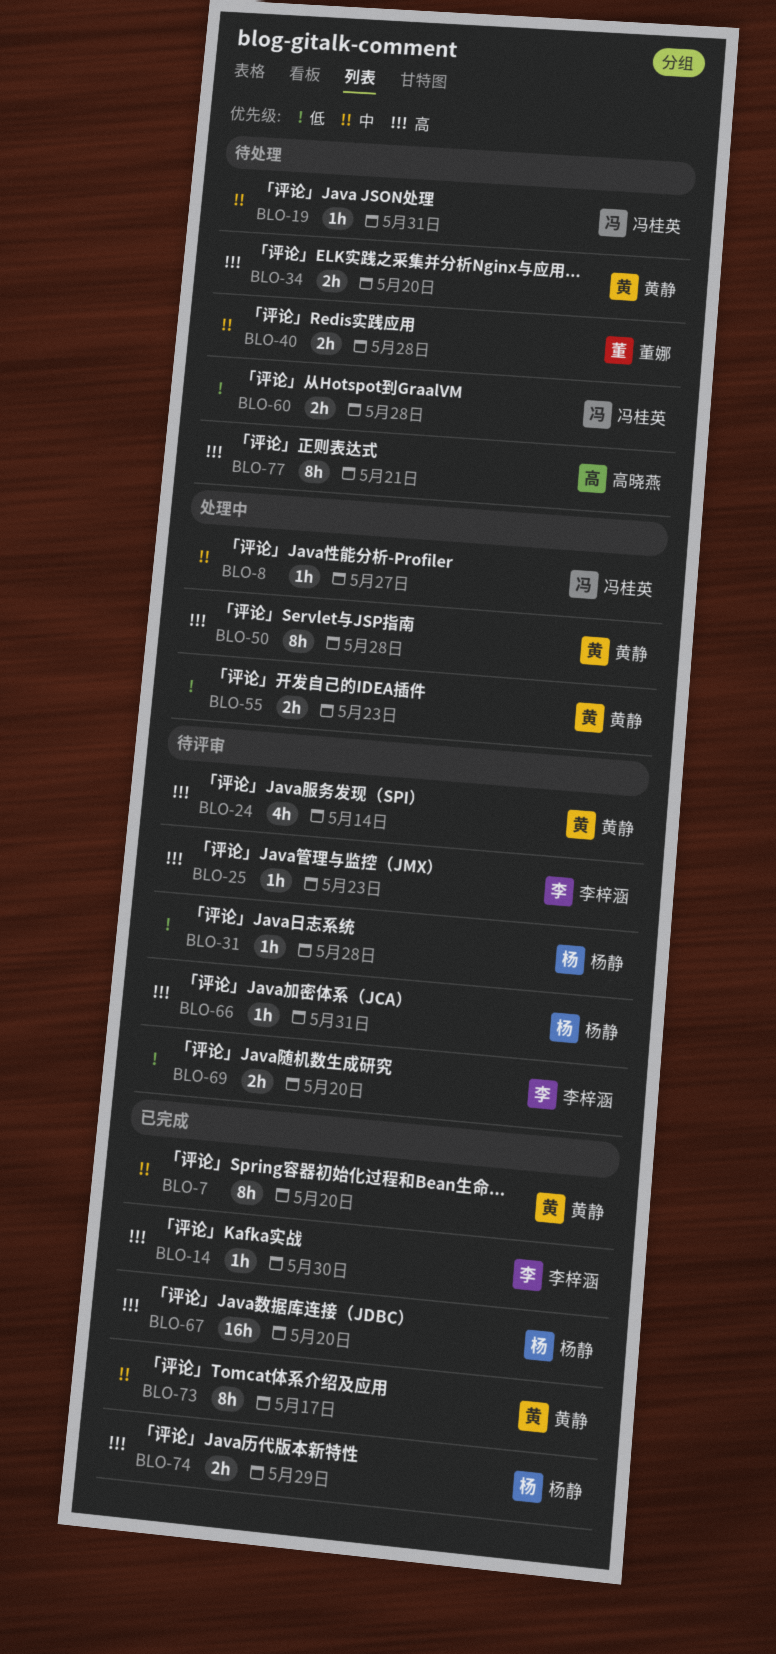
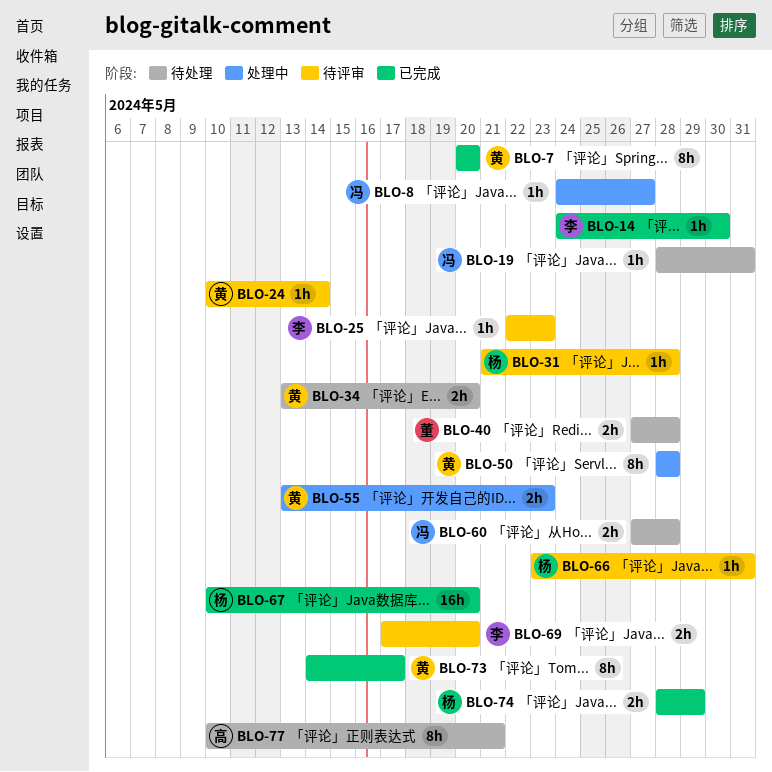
BLO-24, estimate: 4h -> 1h

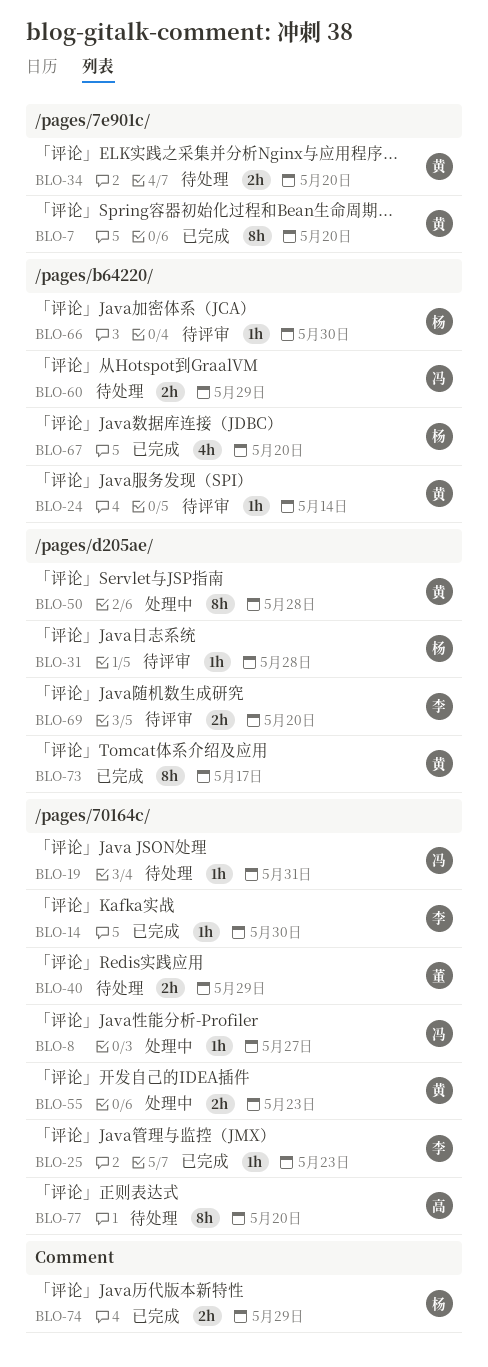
BLO-25, status: 待评审 -> 已完成
BLO-40, due: May 28 -> May 29
BLO-60, due: May 28 -> May 29
BLO-66, due: May 31 -> May 30
BLO-67, estimate: 16h -> 4h
BLO-77, due: May 21 -> May 20

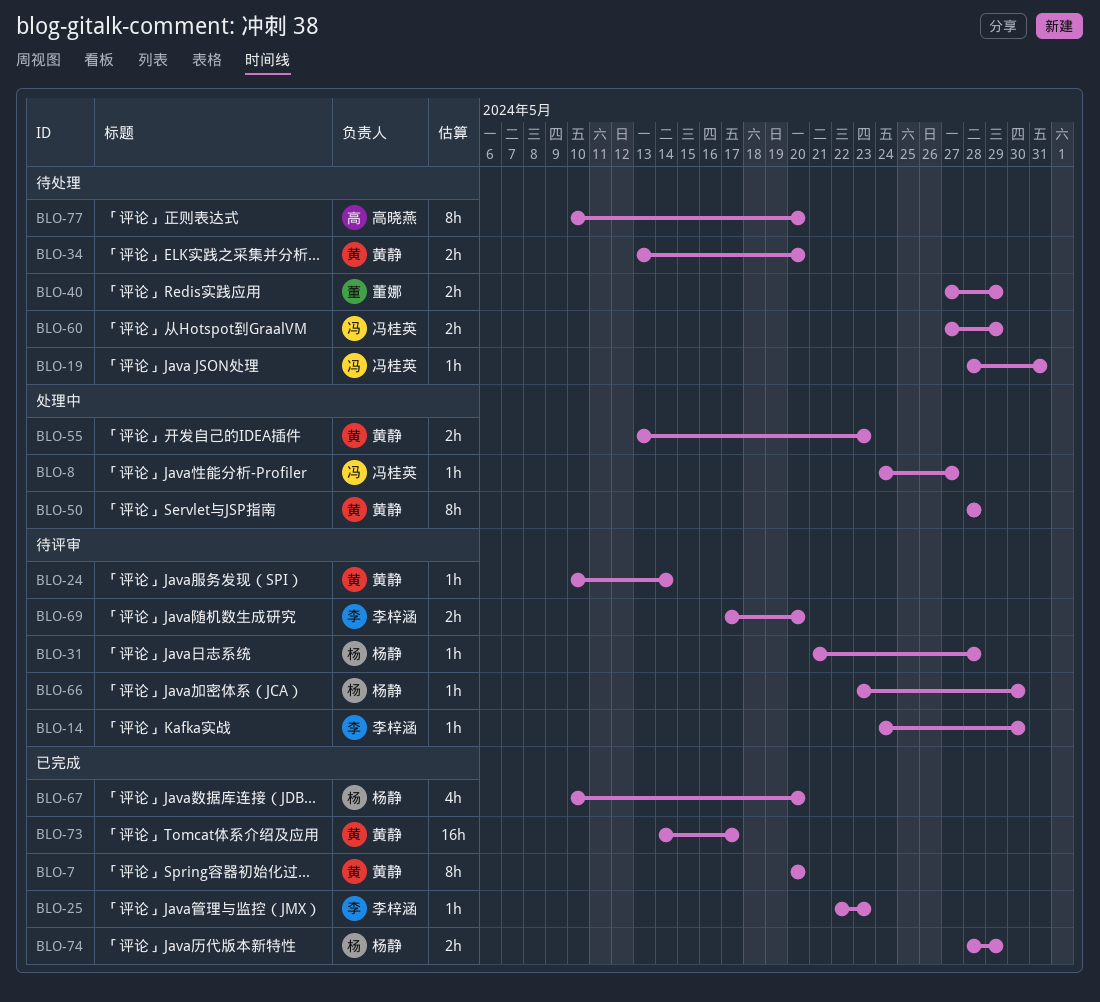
BLO-14, status: 已完成 -> 待评审
BLO-73, estimate: 8h -> 16h

